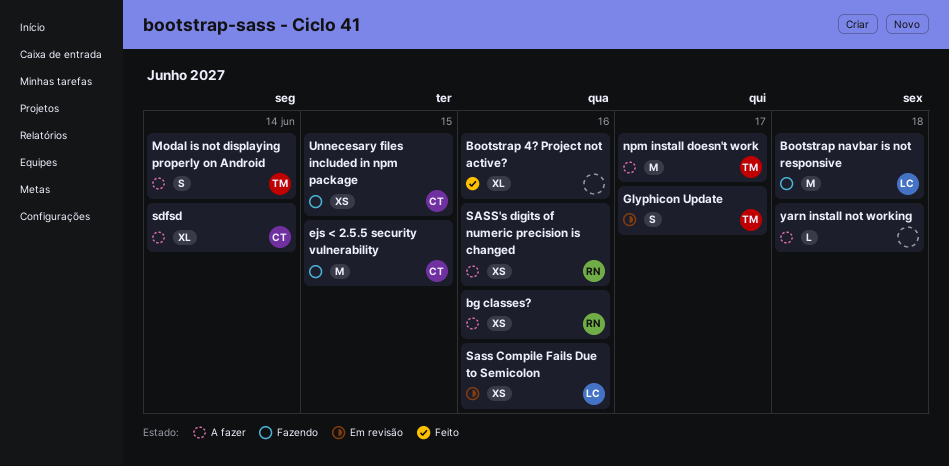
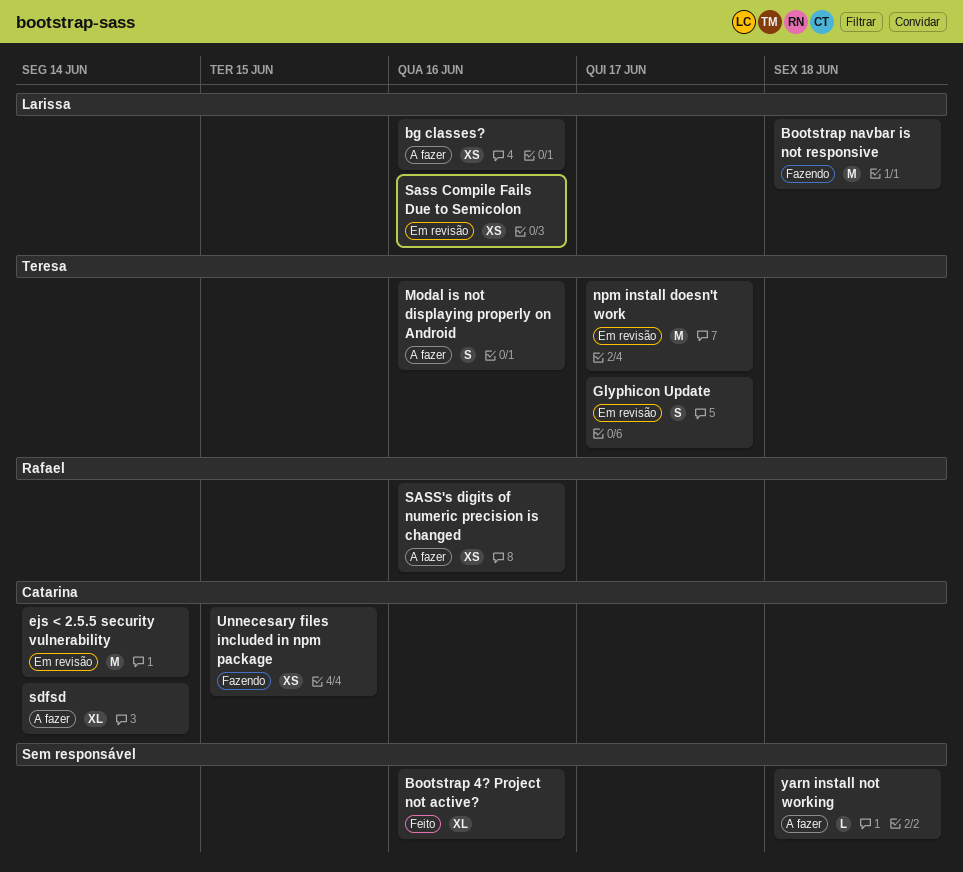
bg classes?, owner: Rafael -> Larissa
ejs < 2.5.5 security vulnerability, status: Fazendo -> Em revisão
ejs < 2.5.5 security vulnerability, due: Jun 15 -> Jun 14
Modal is not displaying properly on Android, due: Jun 14 -> Jun 16
npm install doesn't work, status: A fazer -> Em revisão

